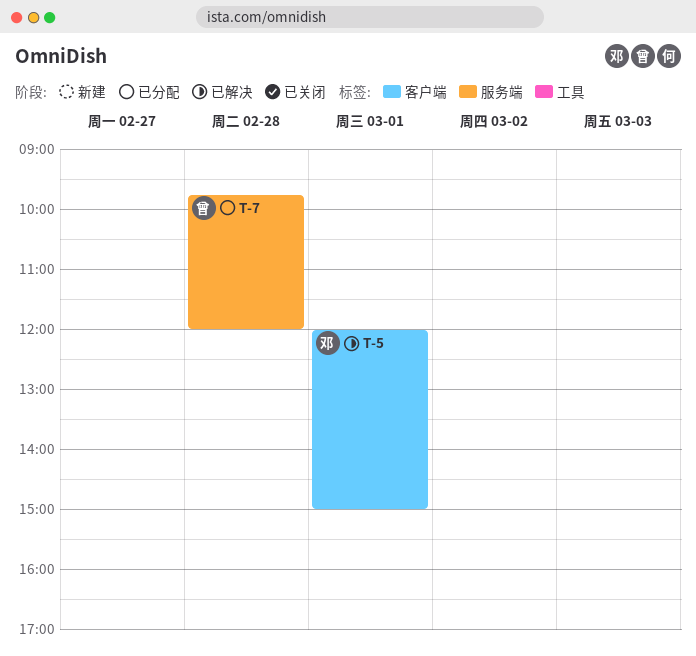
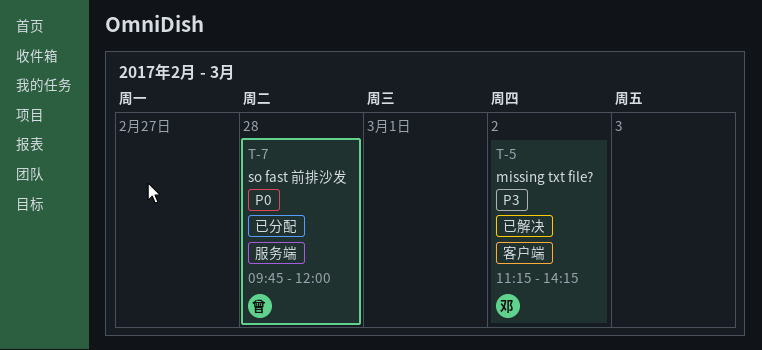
T-5, day: Mar 1 -> Mar 2
T-5, begins: 12:00 -> 11:15
T-5, ends: 15:00 -> 14:15

